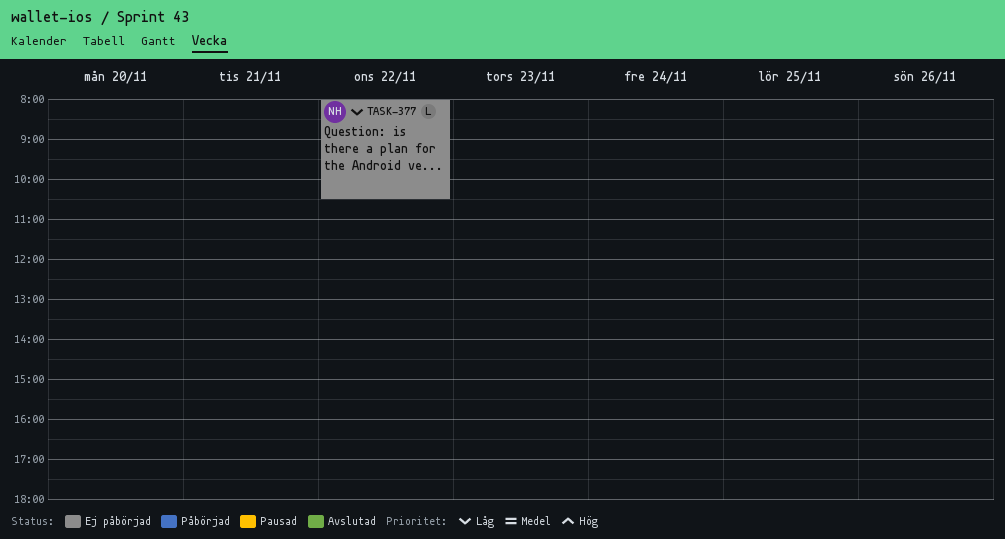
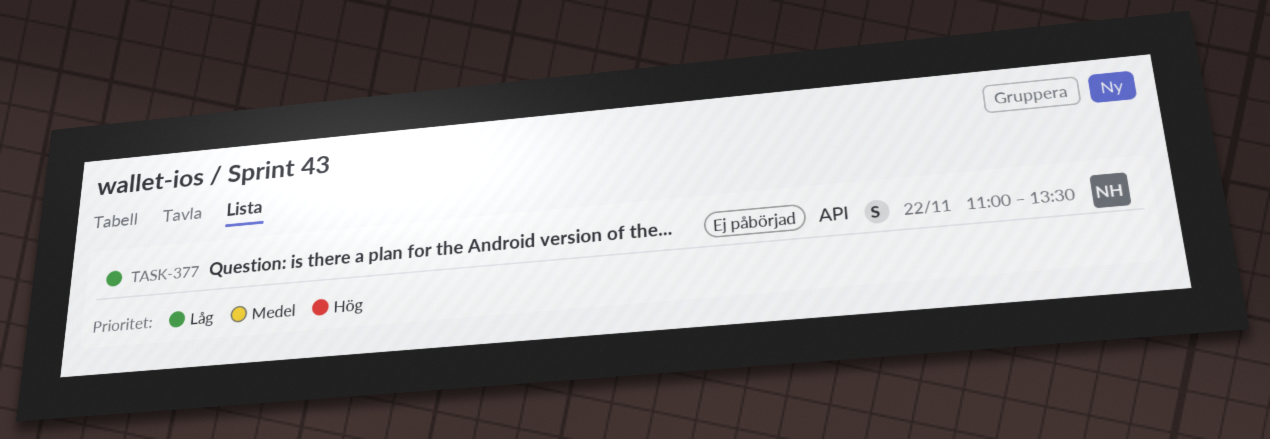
TASK-377, estimate: L -> S
TASK-377, begins: 08:00 -> 11:00
TASK-377, ends: 10:30 -> 13:30

